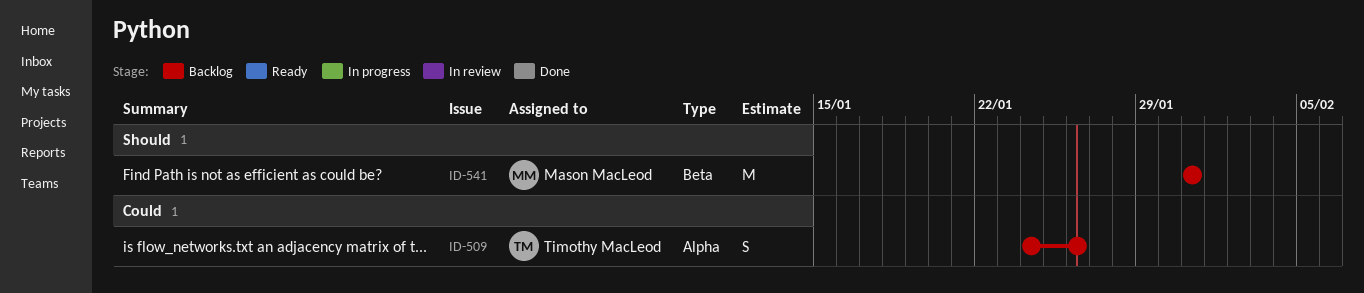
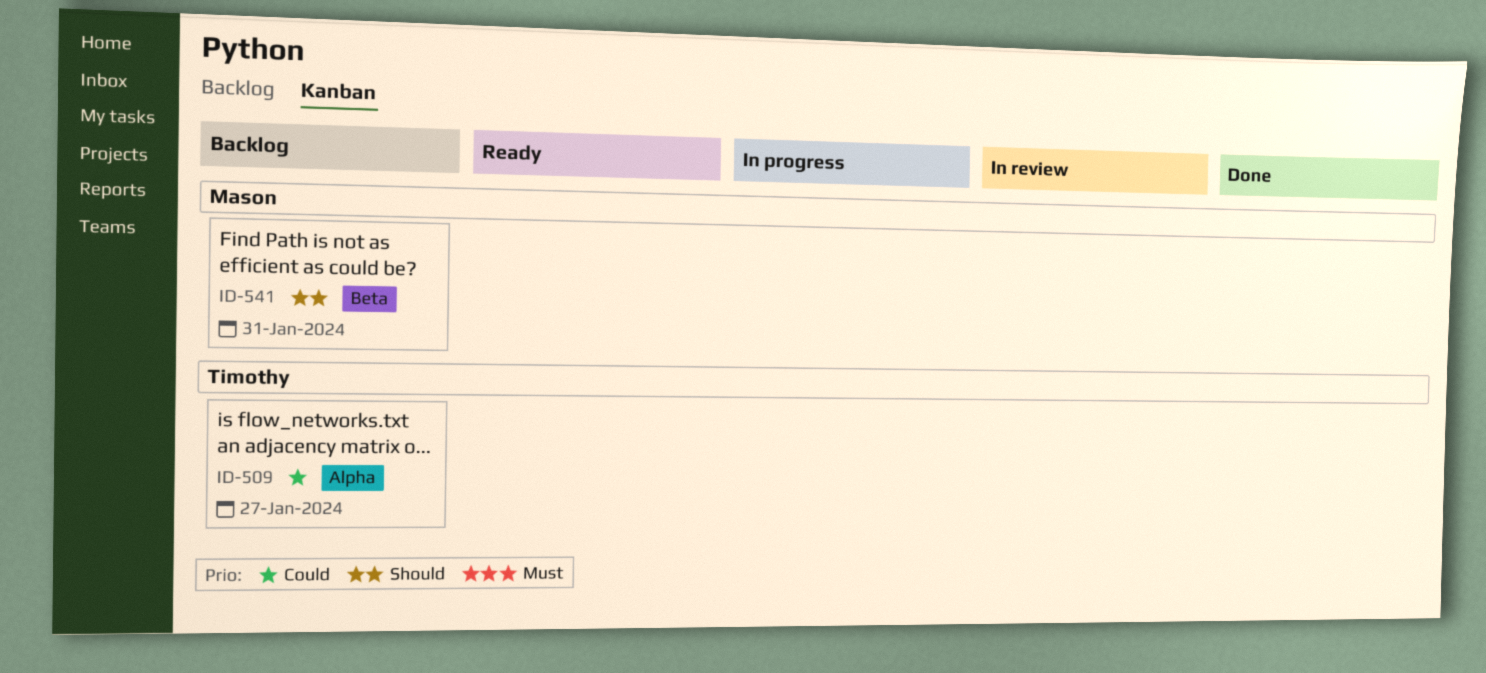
ID-509, due: Jan 26 -> Jan 27

